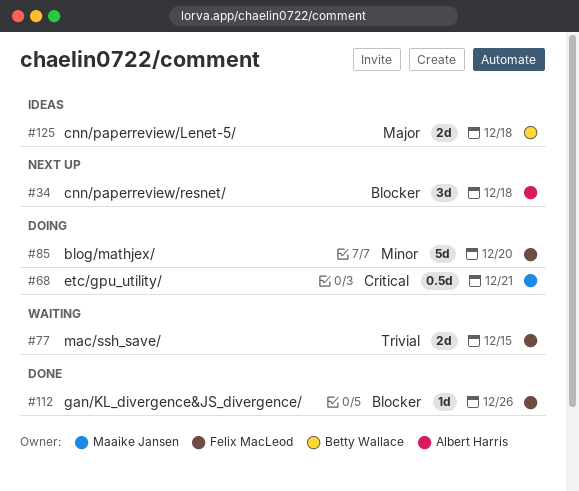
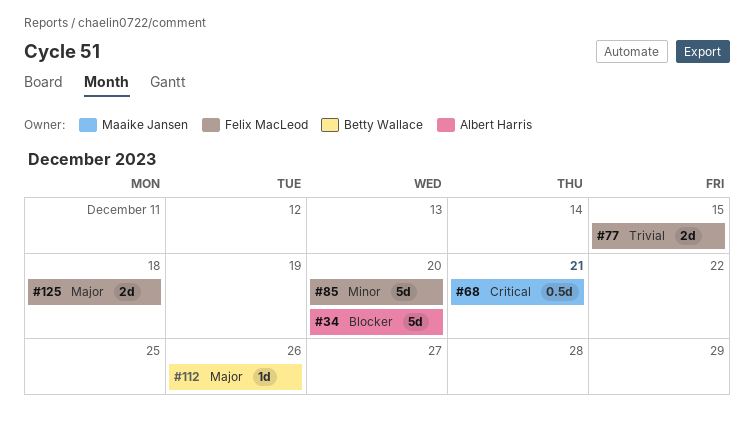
#34, estimate: 3d -> 5d
#34, due: Dec 18 -> Dec 20
#112, owner: Felix MacLeod -> Betty Wallace
#112, priority: Blocker -> Major
#125, owner: Betty Wallace -> Felix MacLeod

